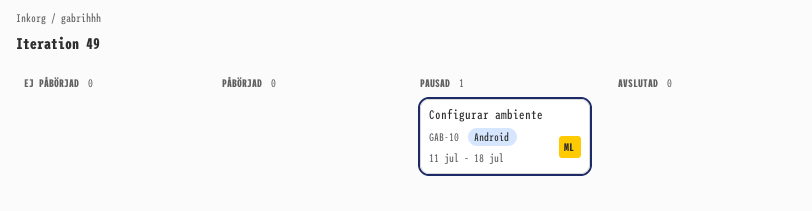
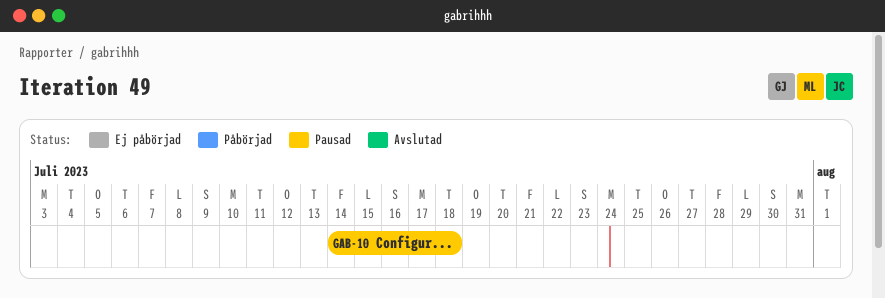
GAB-10, start: Jul 11 -> Jul 14

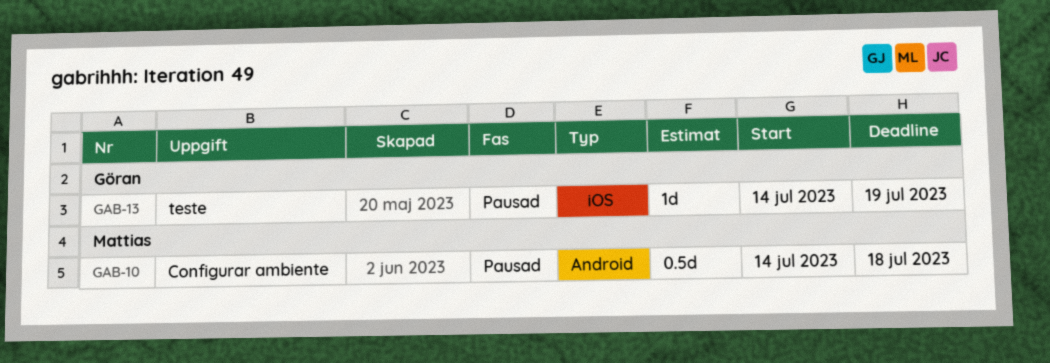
GAB-13: none -> present

